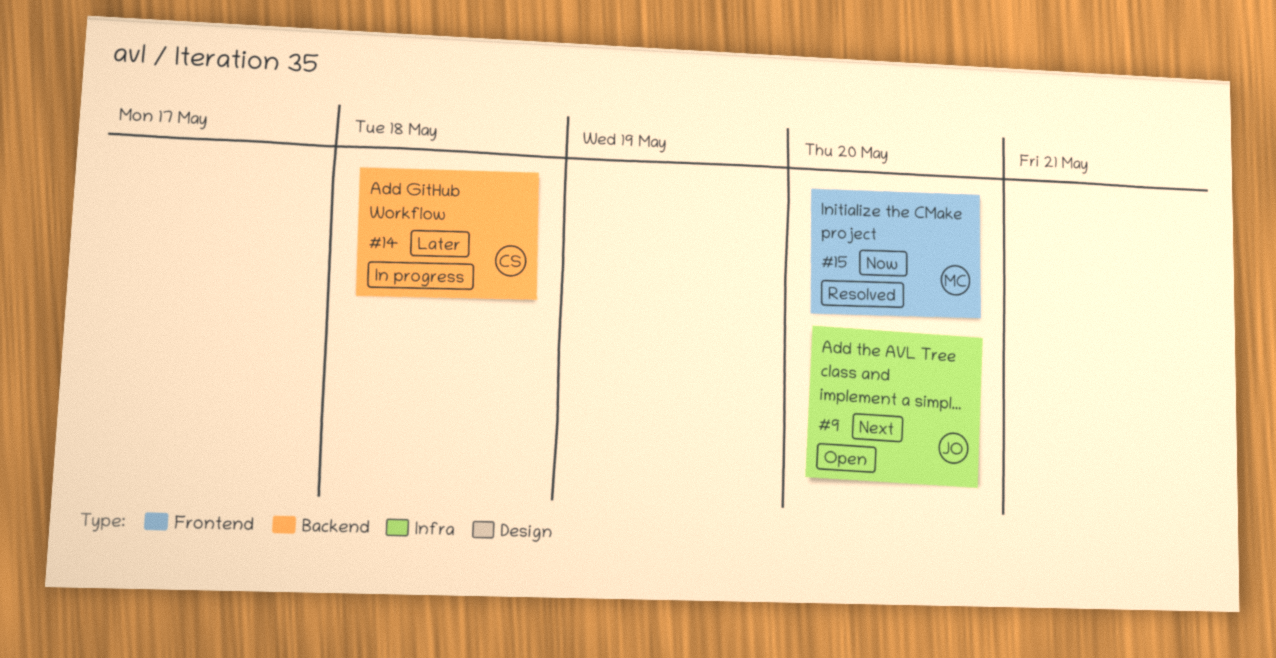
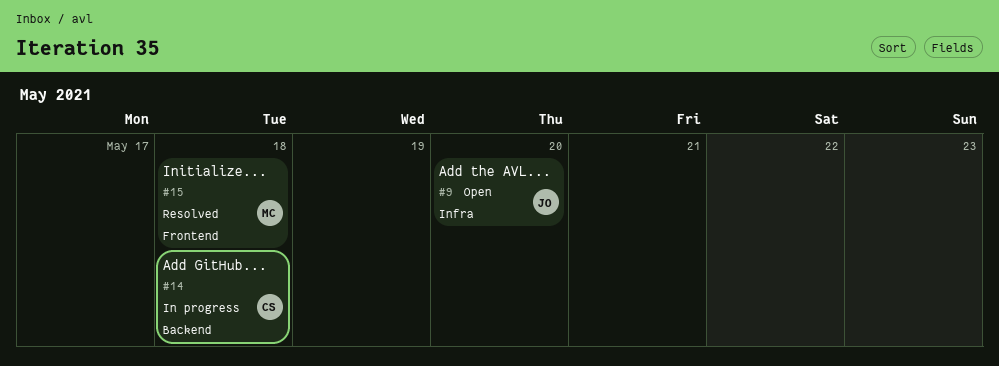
#15, due: May 20 -> May 18

